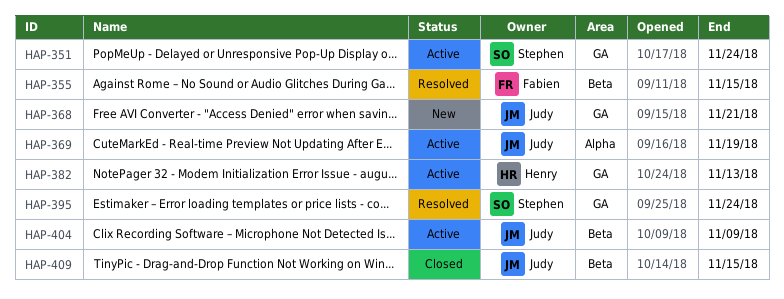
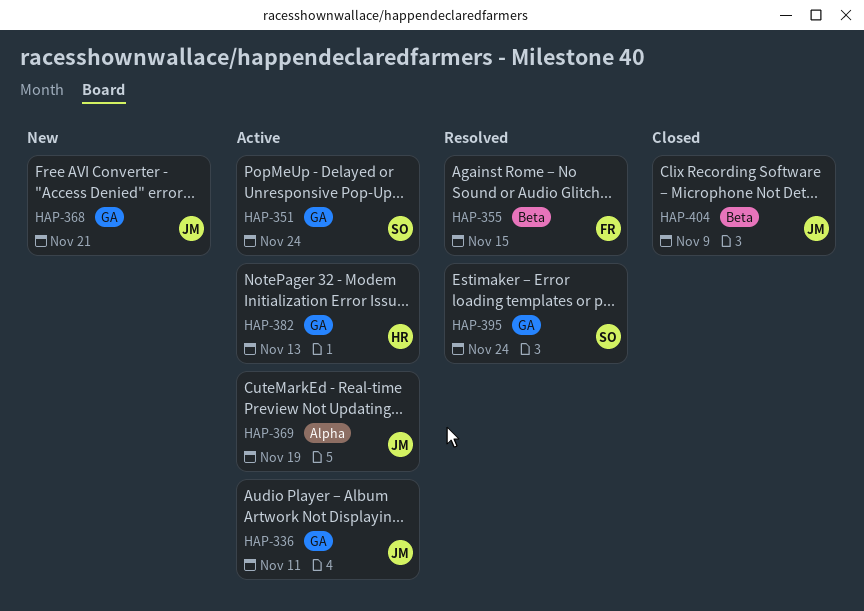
HAP-336: none -> present
HAP-404, status: Active -> Closed
HAP-409: present -> none

